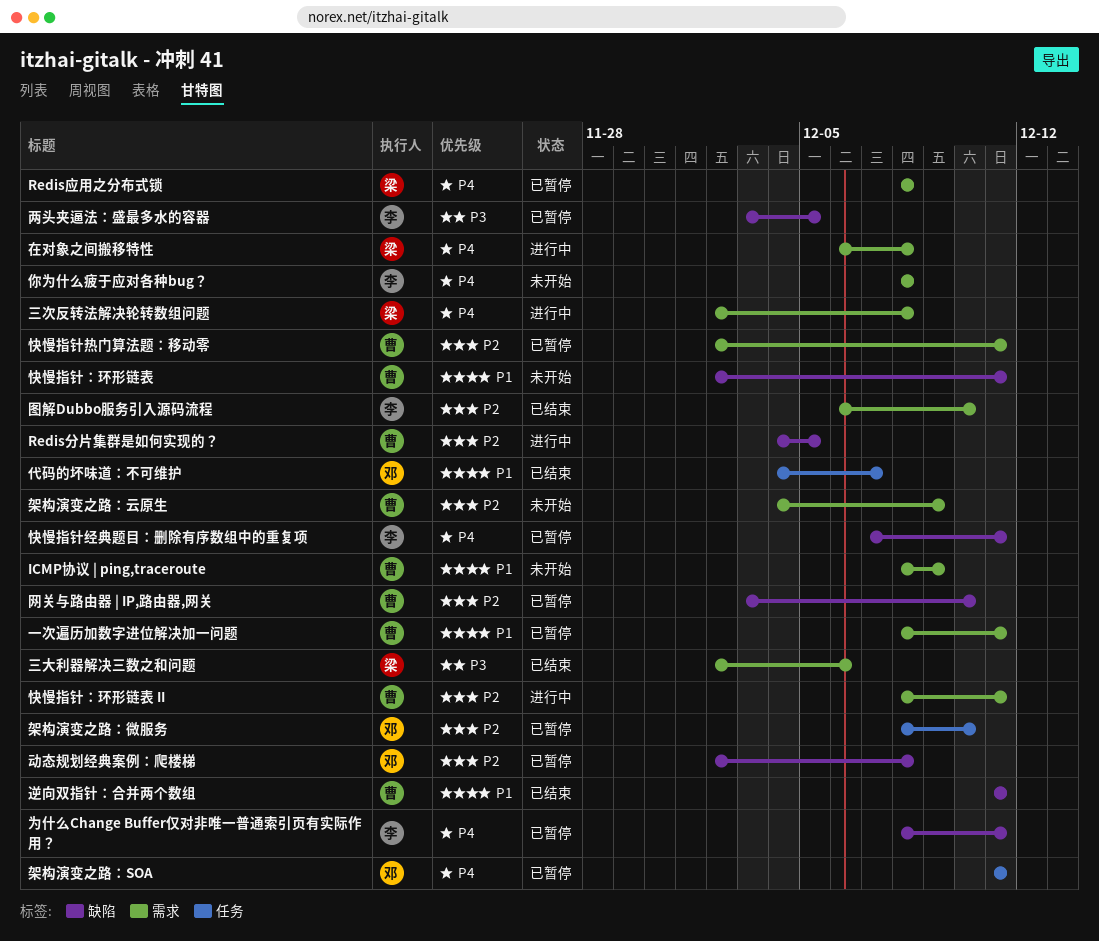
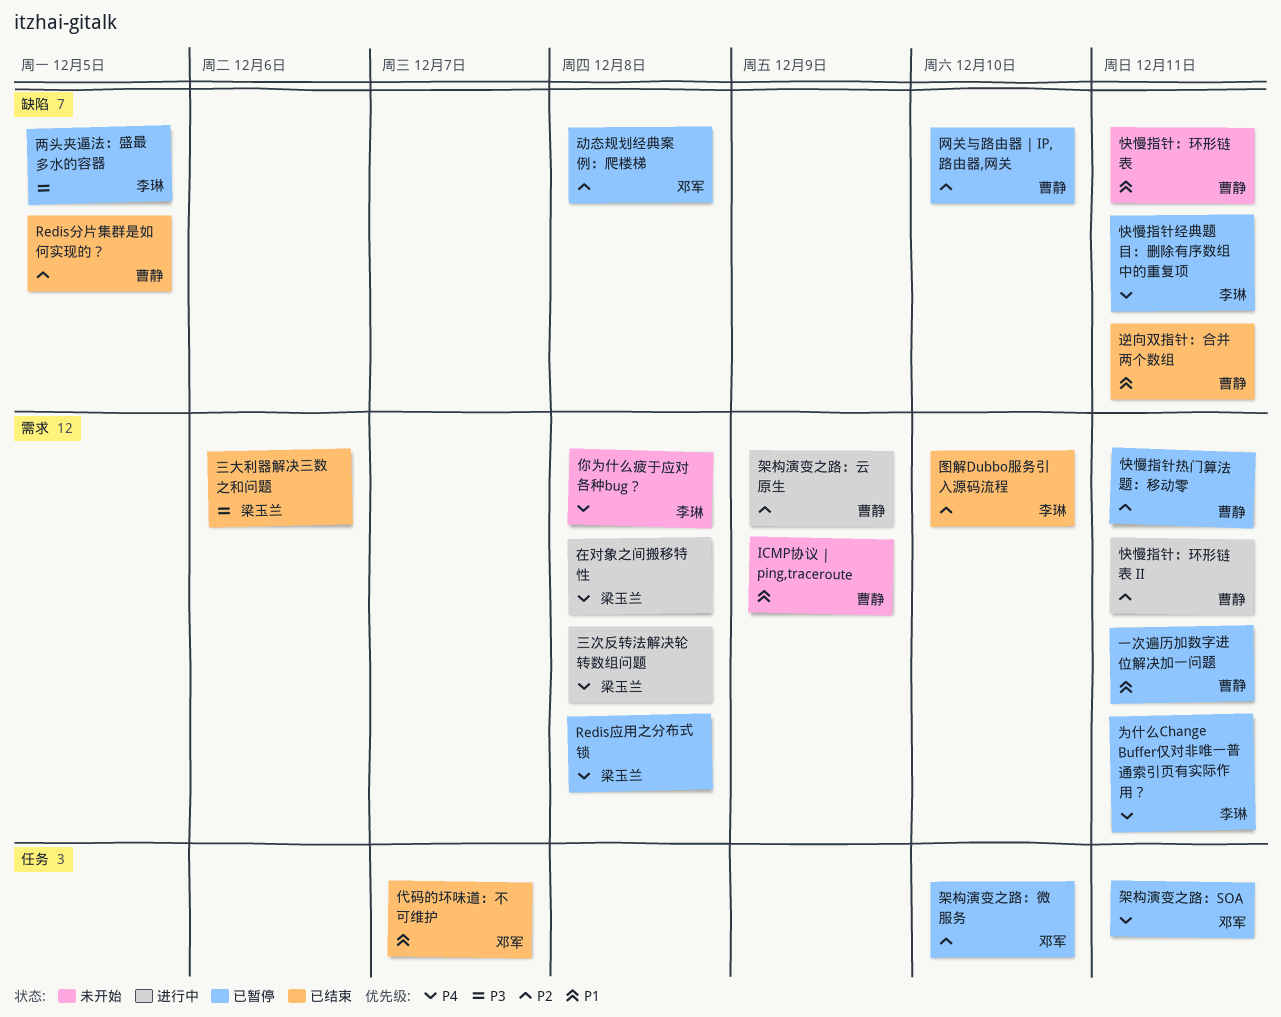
Redis分片集群是如何实现的？, status: 进行中 -> 已结束
为什么Change Buffer仅对非唯一普通索引页有实际作用？, label: 缺陷 -> 需求
架构演变之路：云原生, status: 未开始 -> 进行中

